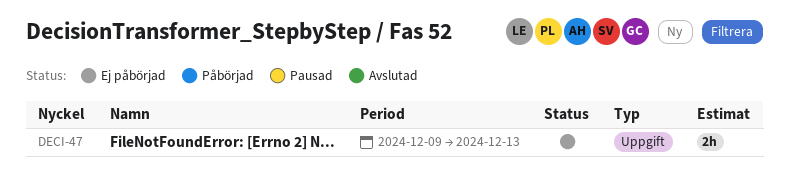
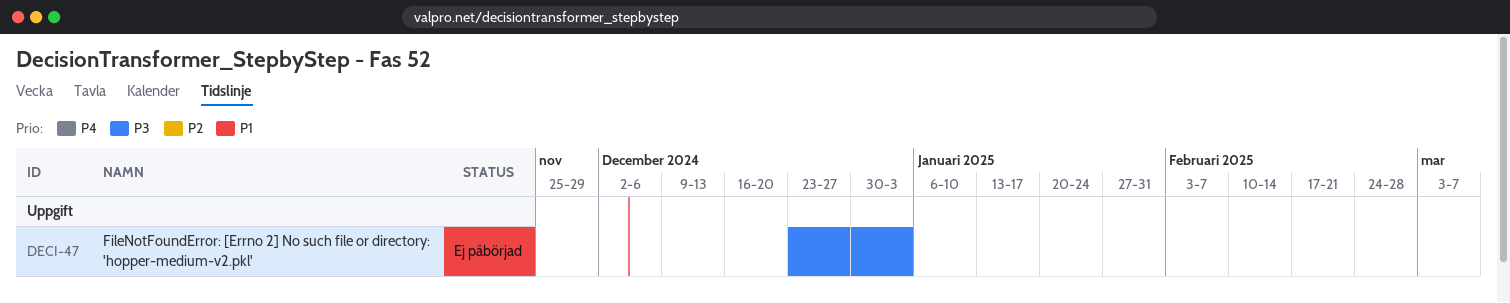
DECI-47, start: Dec 9 -> Dec 23
DECI-47, due: Dec 13 -> Jan 3

